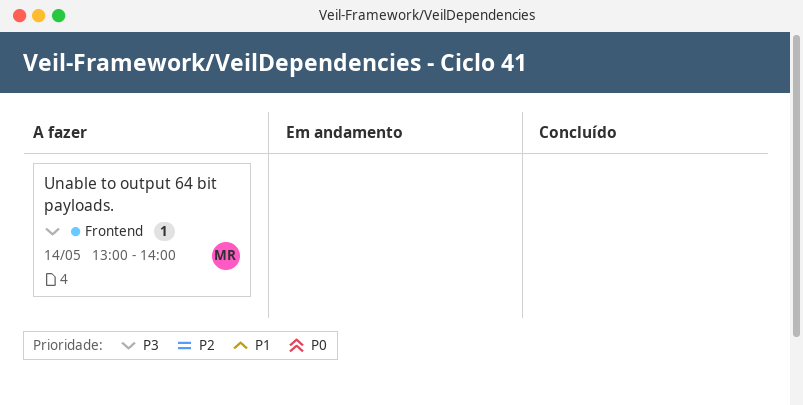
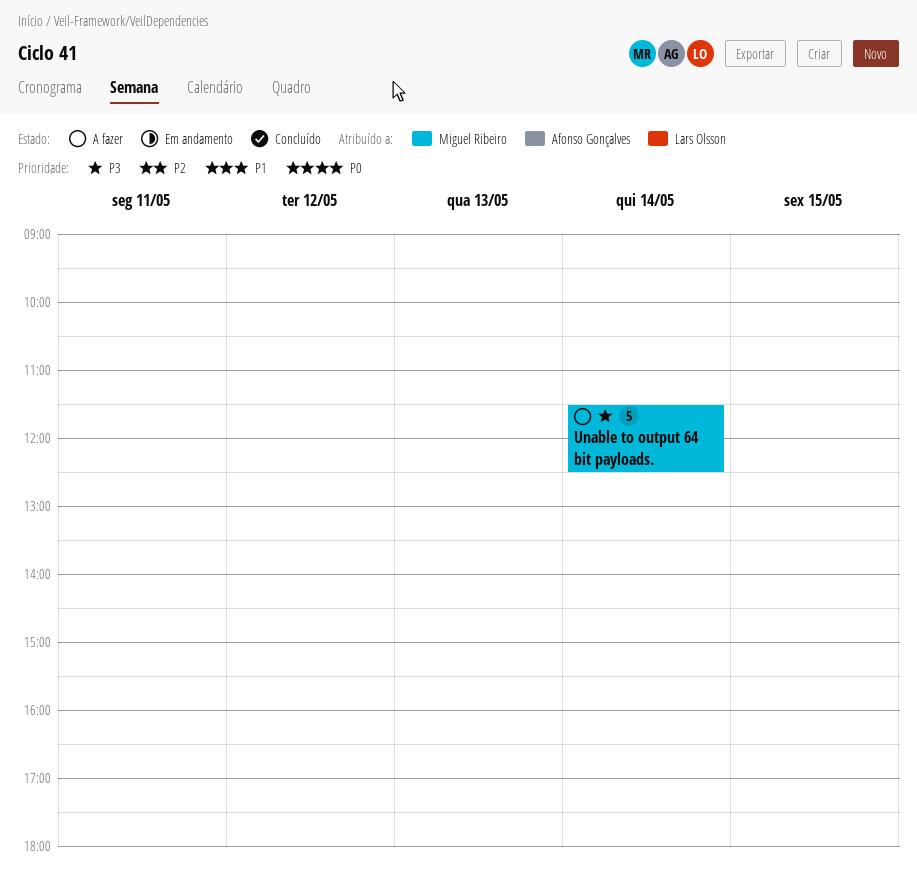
Unable to output 64 bit payloads., estimate: 1 -> 5
Unable to output 64 bit payloads., begins: 13:00 -> 11:30
Unable to output 64 bit payloads., ends: 14:00 -> 12:30

